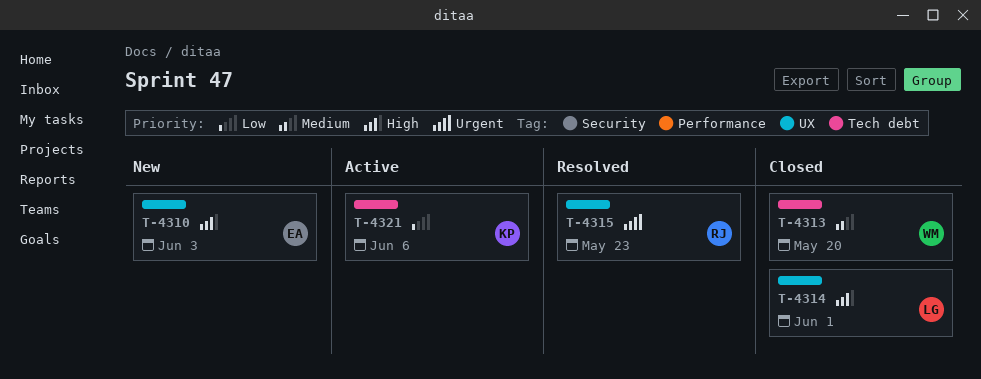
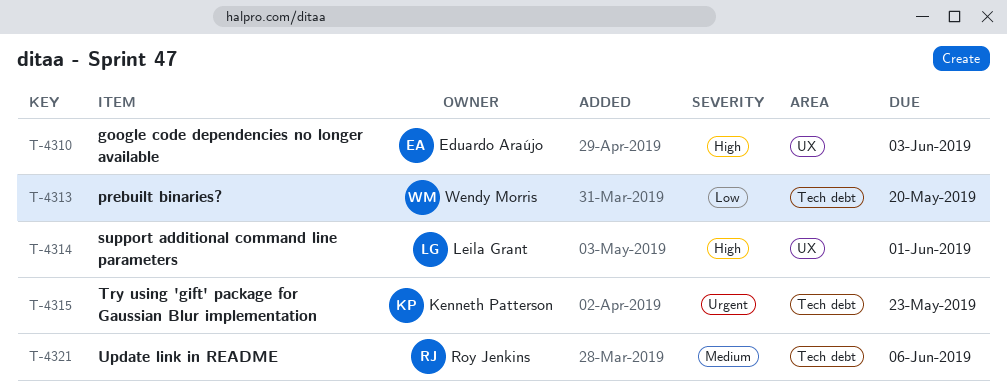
T-4313, priority: Medium -> Low
T-4315, owner: Roy Jenkins -> Kenneth Patterson
T-4315, label: UX -> Tech debt
T-4321, owner: Kenneth Patterson -> Roy Jenkins
T-4321, priority: Low -> Medium

